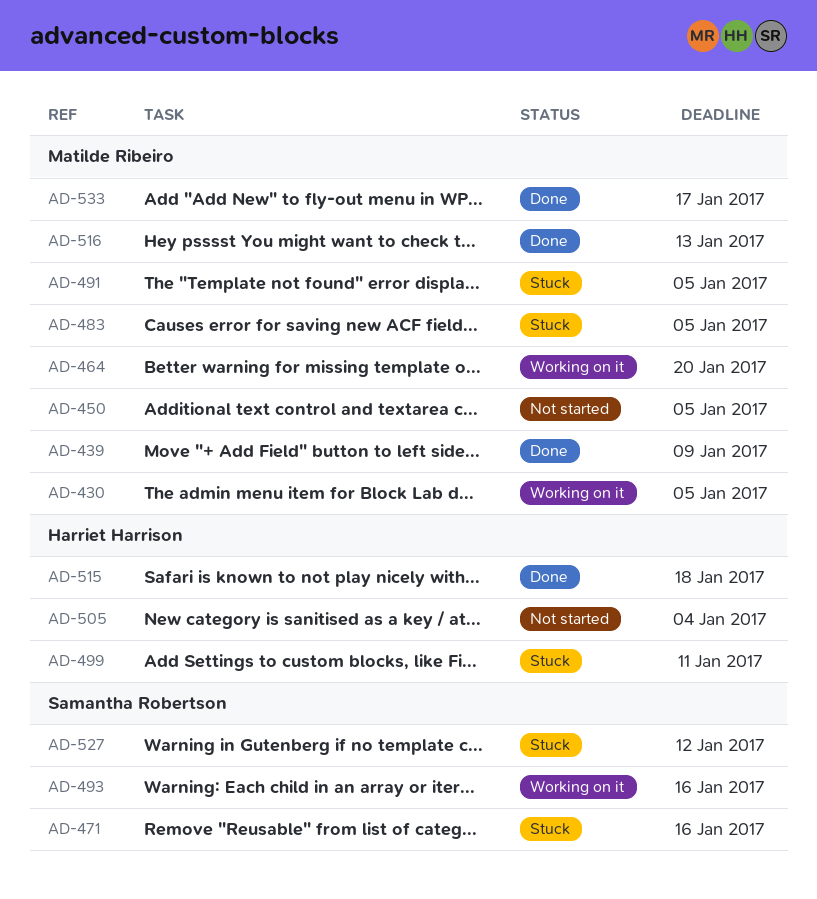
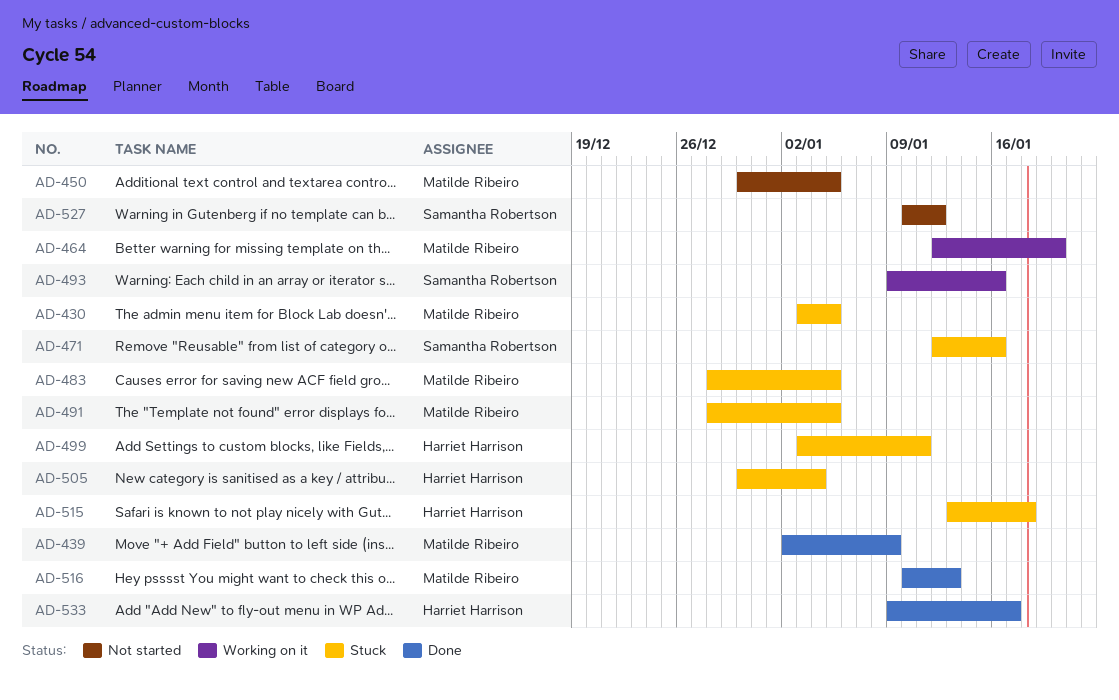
AD-430, status: Working on it -> Stuck
AD-505, status: Not started -> Stuck
AD-515, status: Done -> Stuck
AD-527, status: Stuck -> Not started
AD-533, owner: Matilde Ribeiro -> Harriet Harrison

